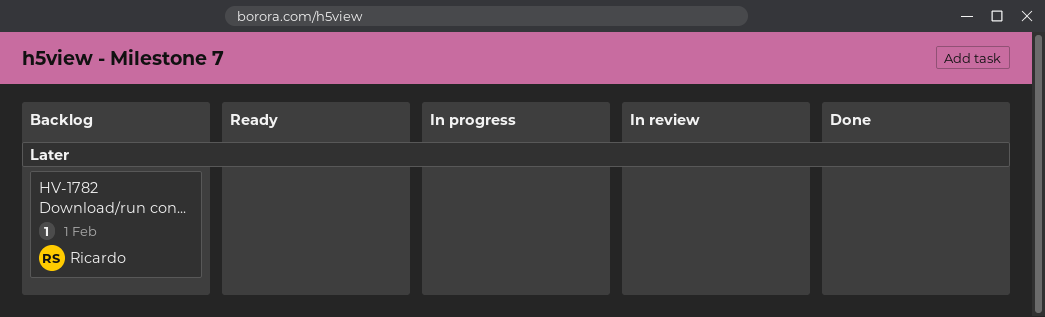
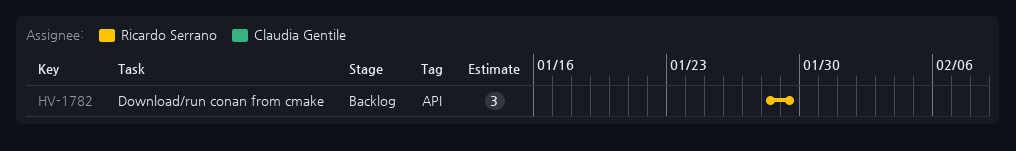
HV-1782, estimate: 1 -> 3
HV-1782, due: Feb 1 -> Jan 29

